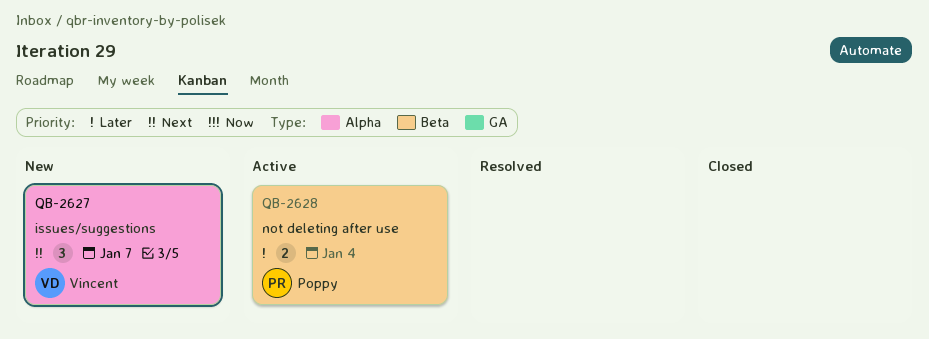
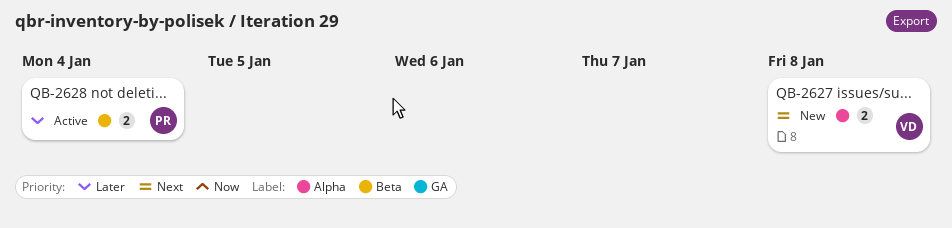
QB-2627, estimate: 3 -> 2
QB-2627, due: Jan 7 -> Jan 8

